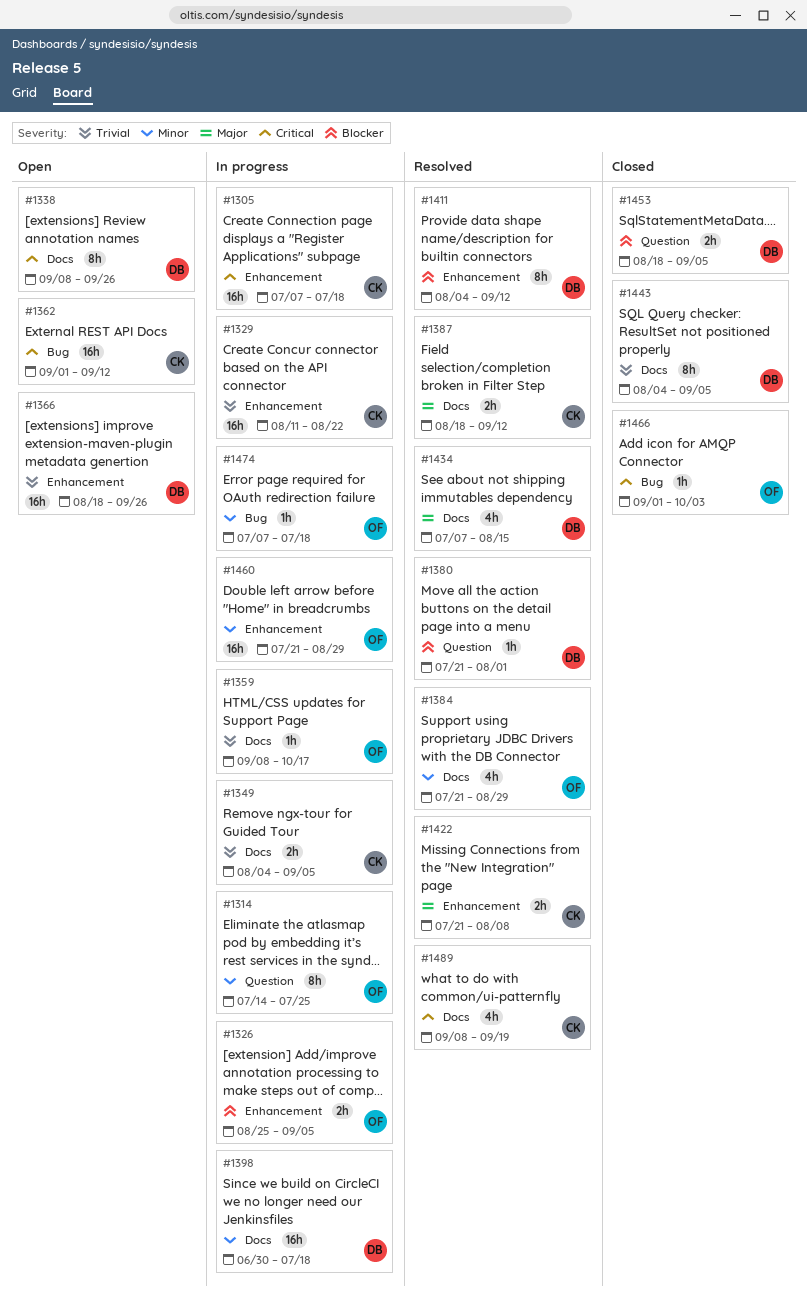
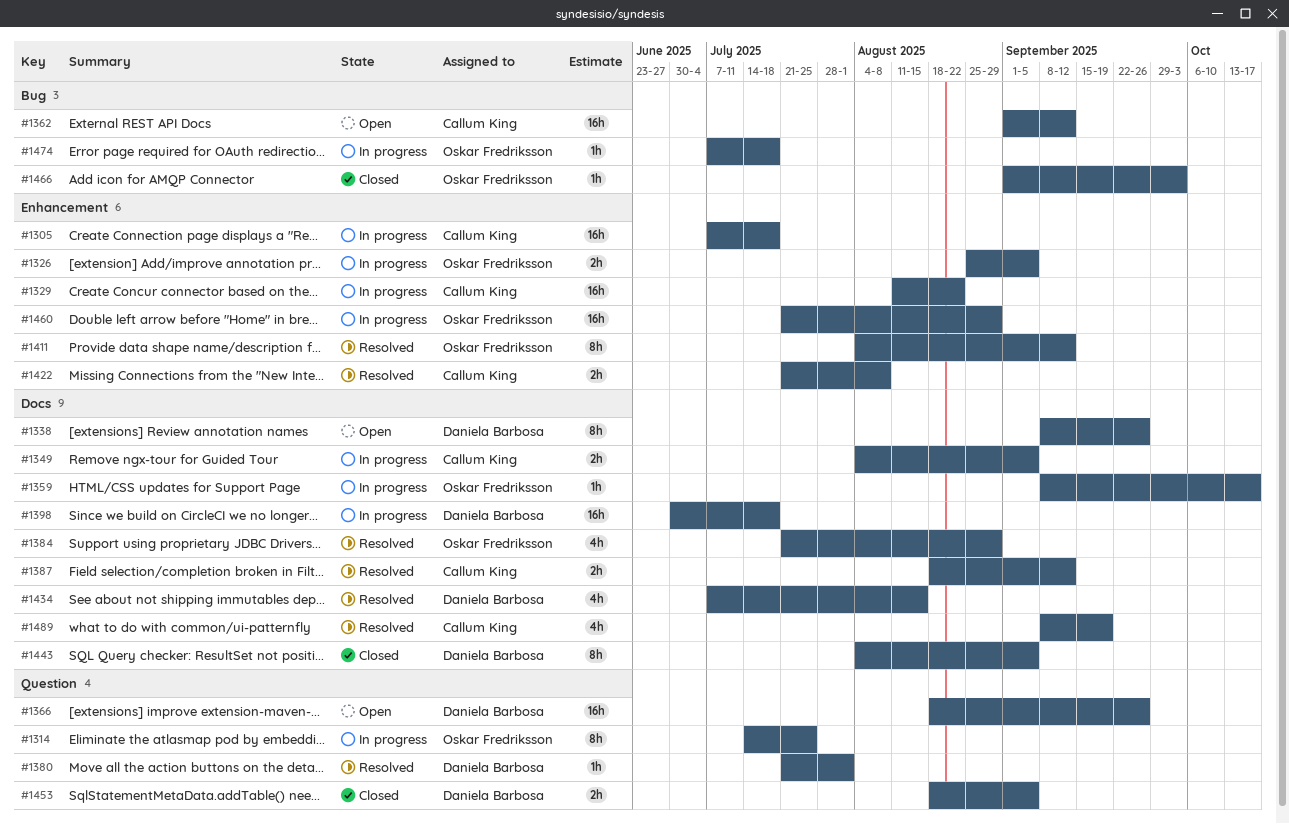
#1366, label: Enhancement -> Question
#1411, owner: Daniela Barbosa -> Oskar Fredriksson

